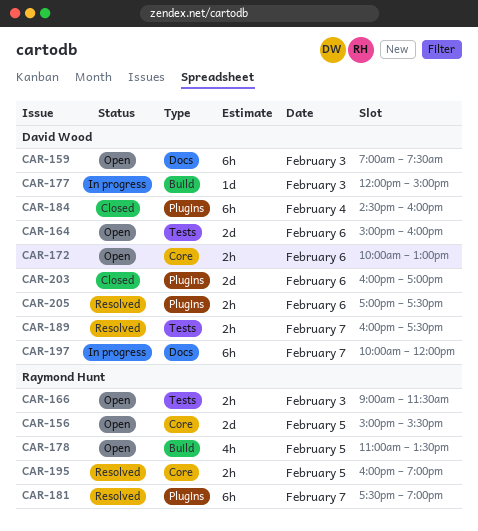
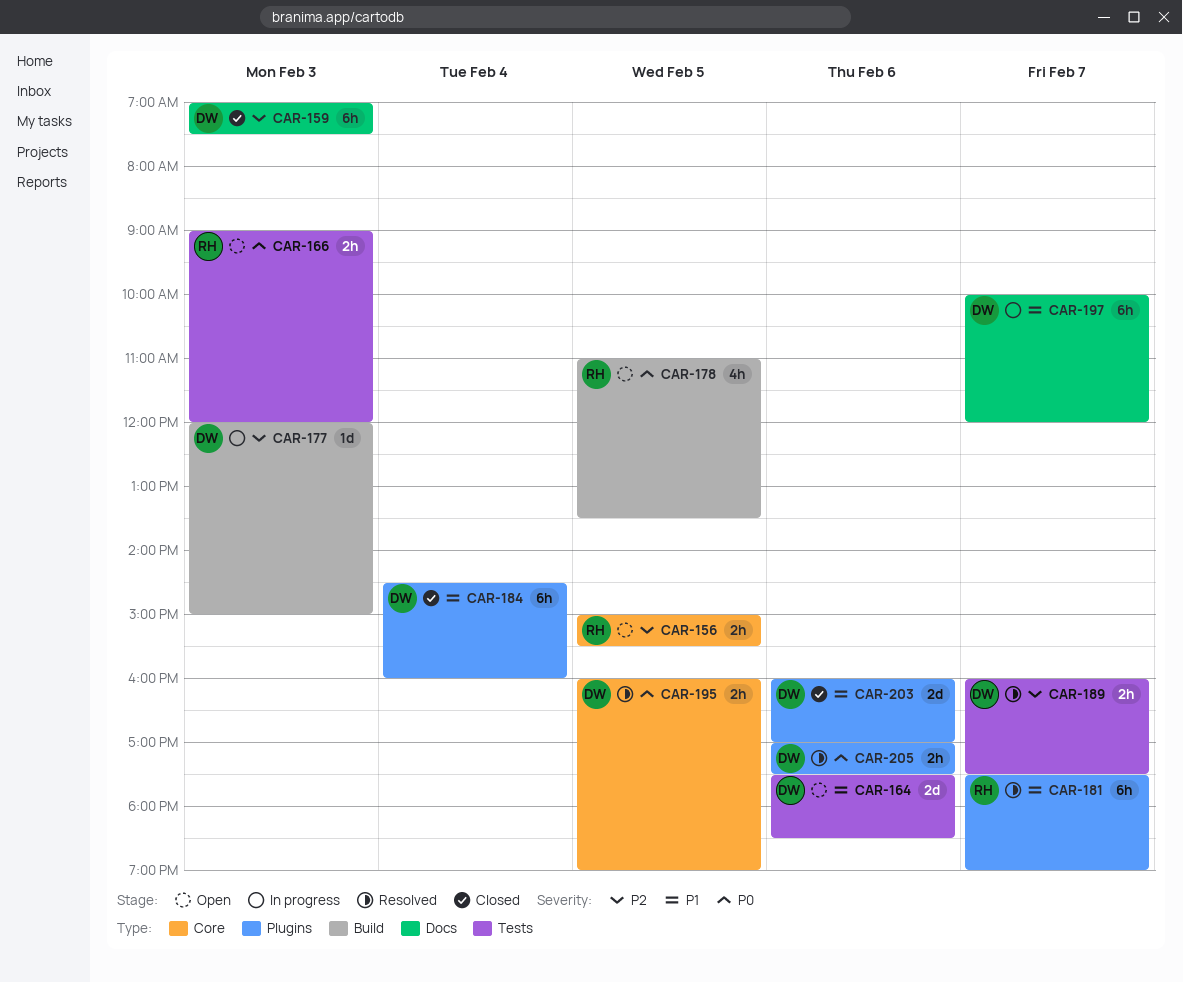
CAR-156, estimate: 2d -> 2h
CAR-159, status: Open -> Closed
CAR-164, begins: 15:00 -> 17:30
CAR-164, ends: 16:00 -> 18:30
CAR-166, ends: 11:30 -> 12:00
CAR-172: present -> none
CAR-195, owner: Raymond Hunt -> David Wood

